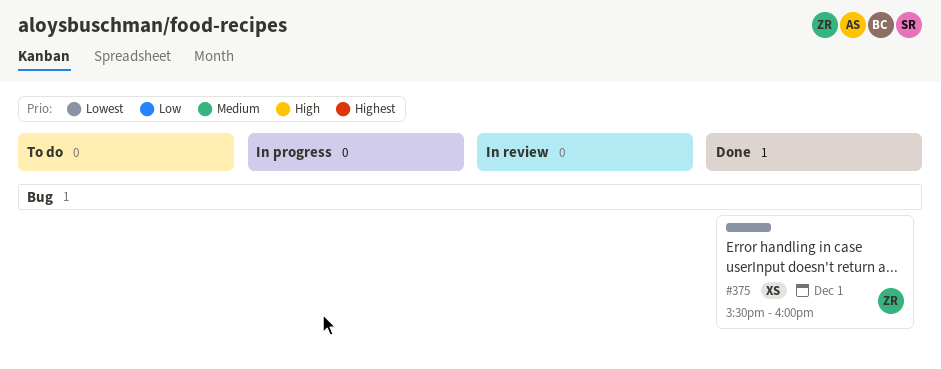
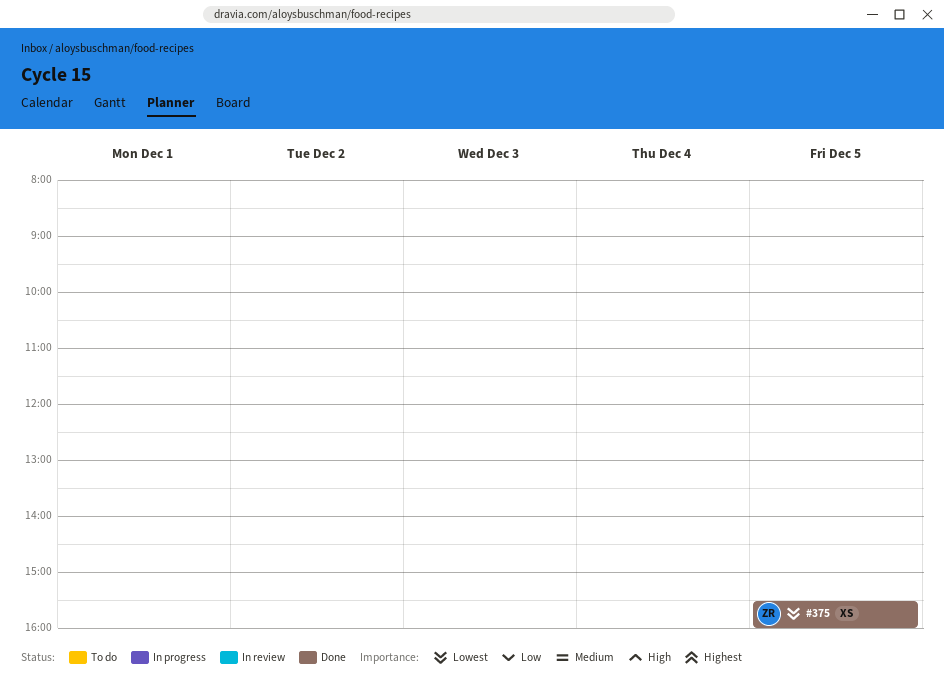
#375, day: Dec 1 -> Dec 5

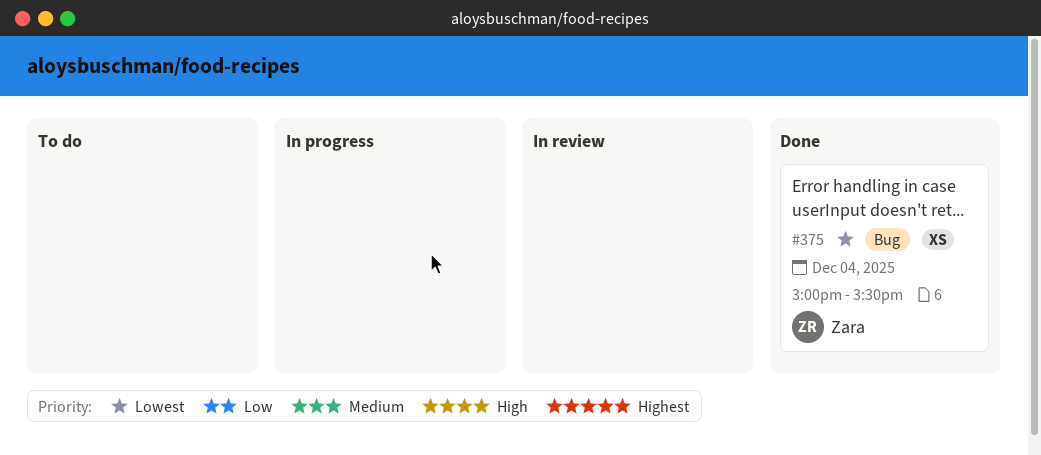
#375, day: Dec 5 -> Dec 4
#375, begins: 15:30 -> 15:00
#375, ends: 16:00 -> 15:30

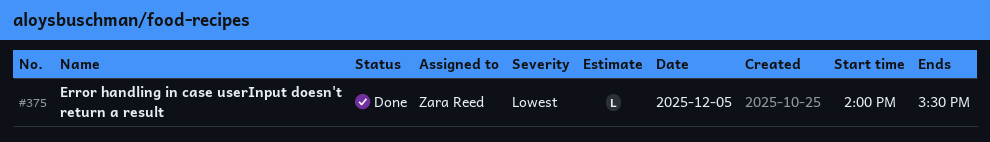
#375, estimate: XS -> L
#375, day: Dec 4 -> Dec 5
#375, begins: 15:00 -> 14:00

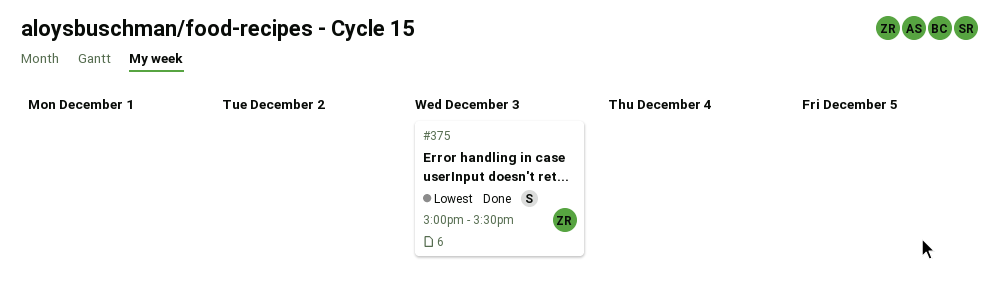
#375, estimate: L -> S
#375, day: Dec 5 -> Dec 3
#375, begins: 14:00 -> 15:00

